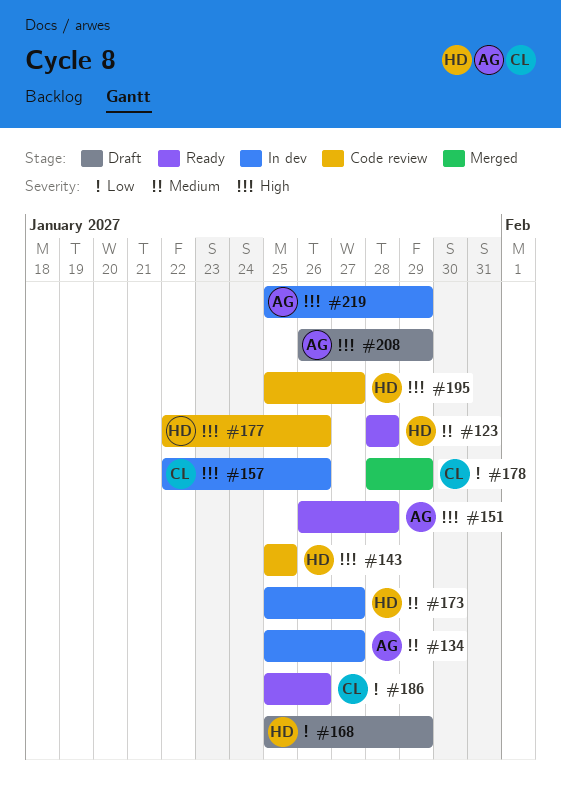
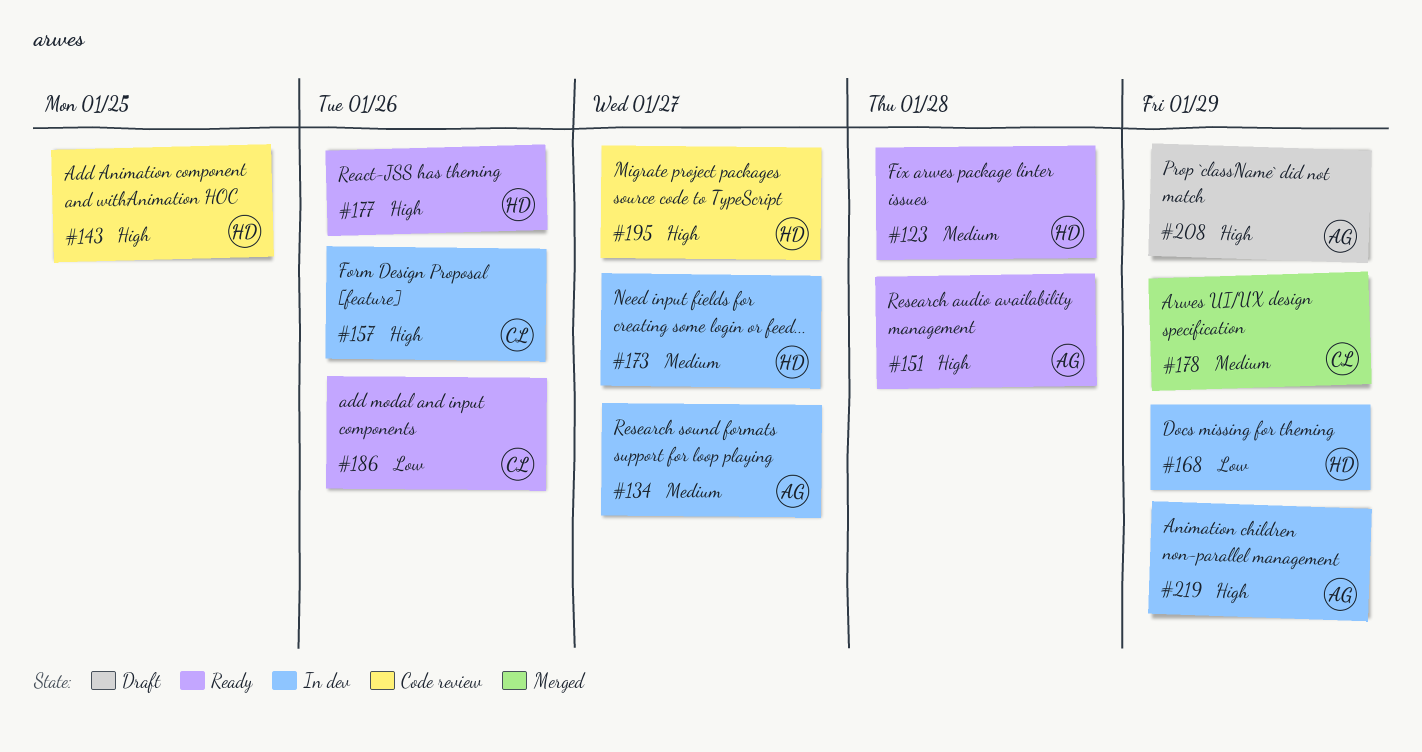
#168, status: Draft -> In dev
#177, status: Code review -> Ready
#178, priority: Low -> Medium

